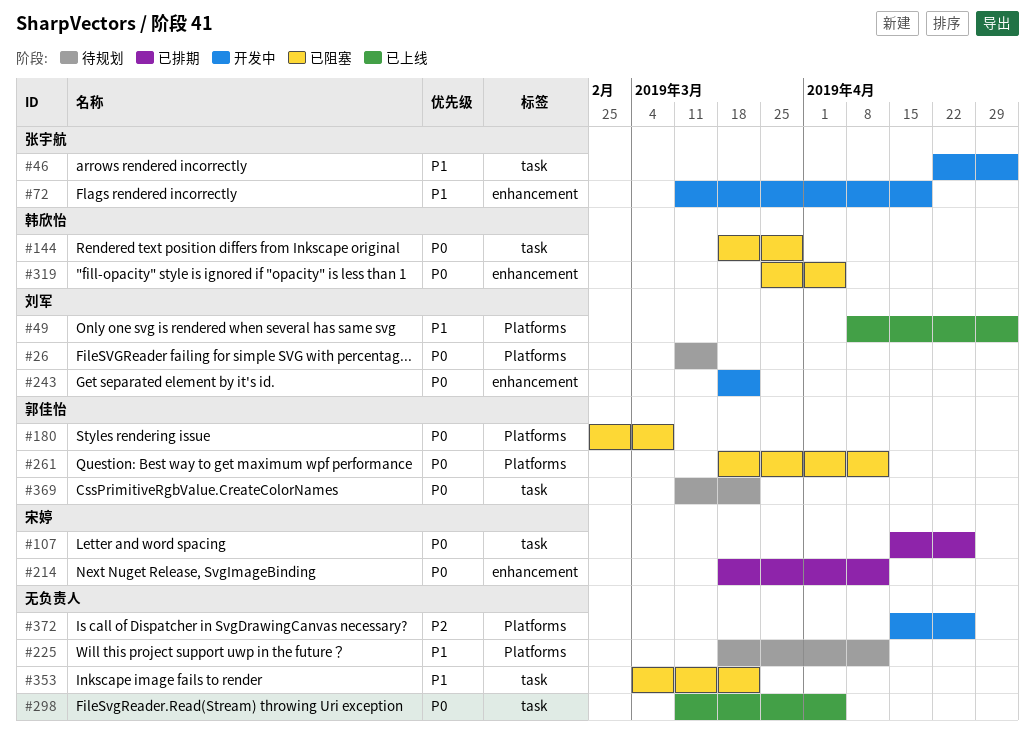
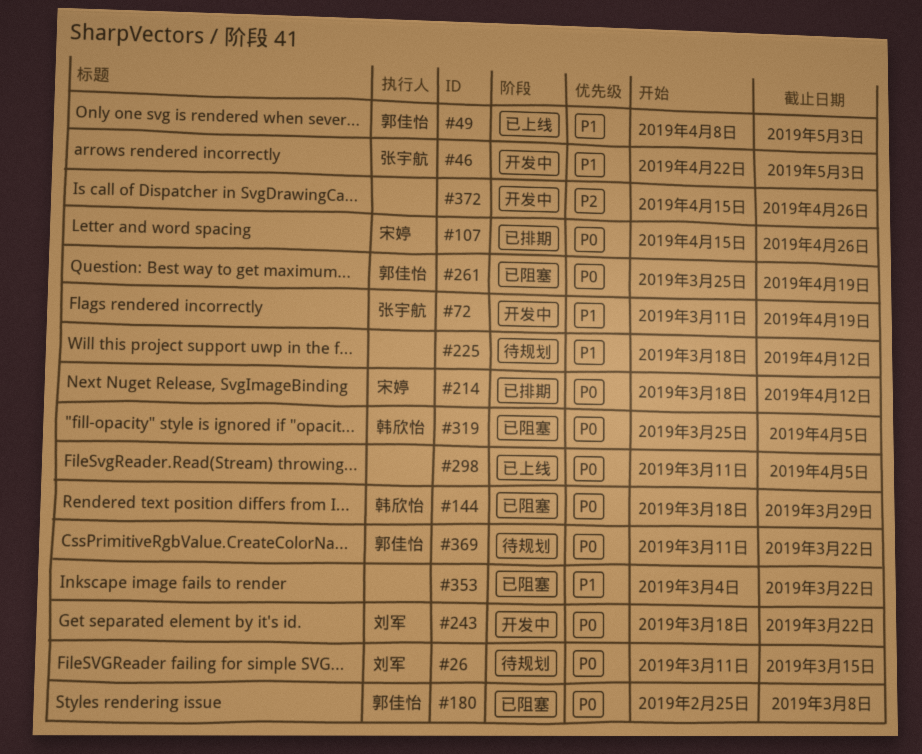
#49, owner: 刘军 -> 郭佳怡
#261, start: Mar 18 -> Mar 25
#261, due: Apr 12 -> Apr 19

